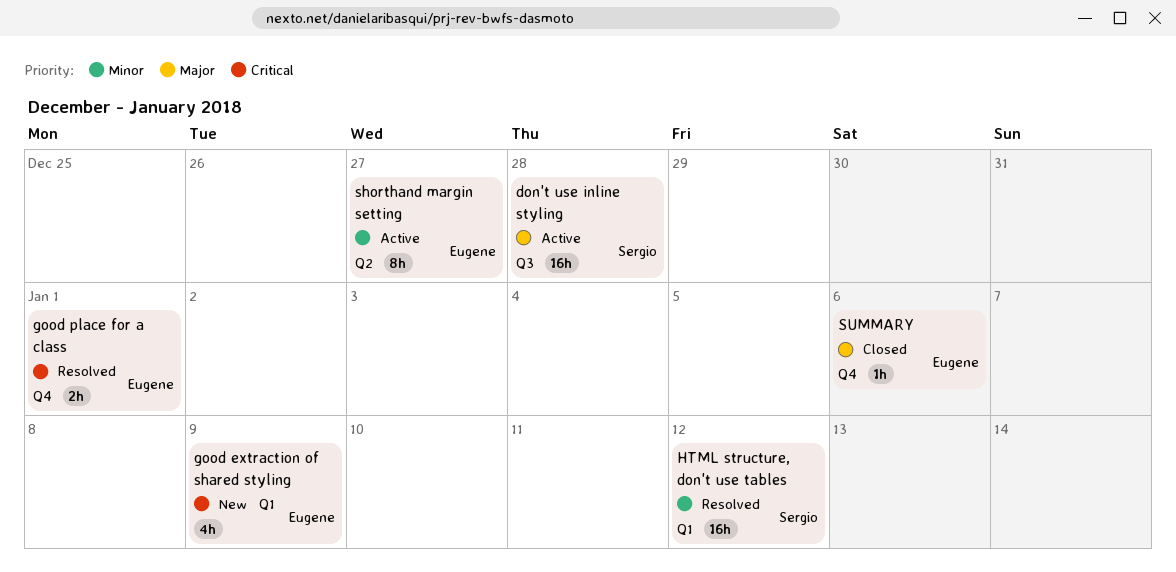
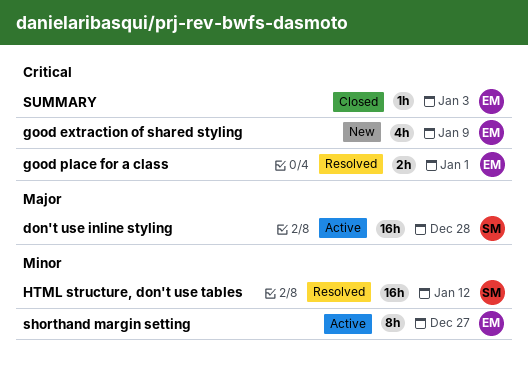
SUMMARY, priority: Major -> Critical
SUMMARY, due: Jan 6 -> Jan 3

